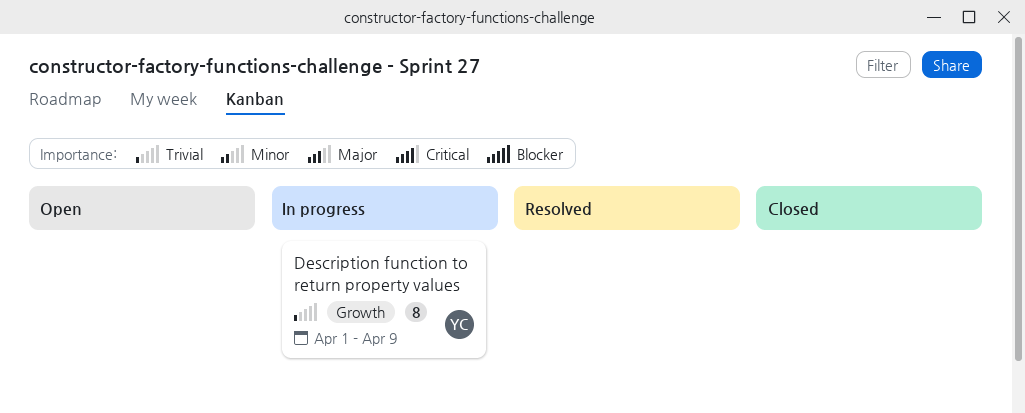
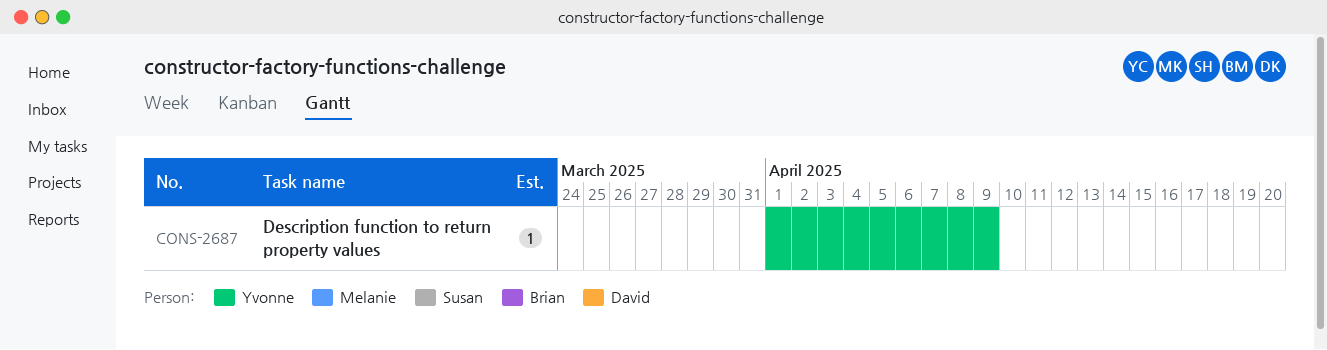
Description function to return property values, estimate: 8 -> 1

